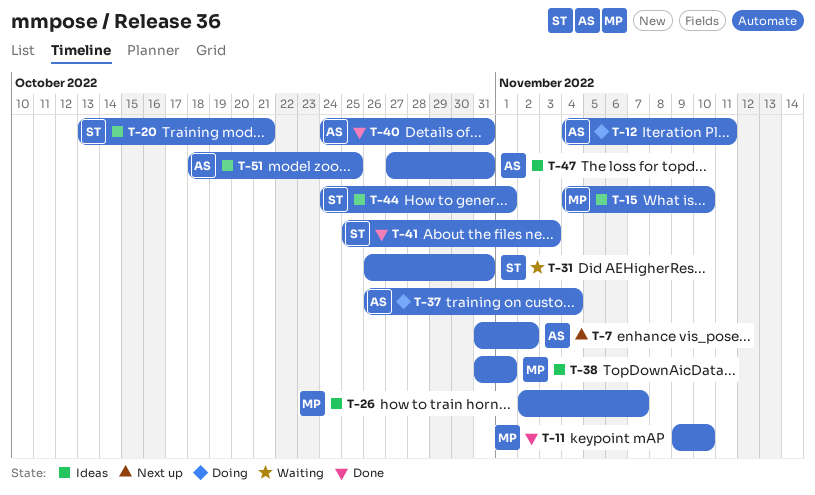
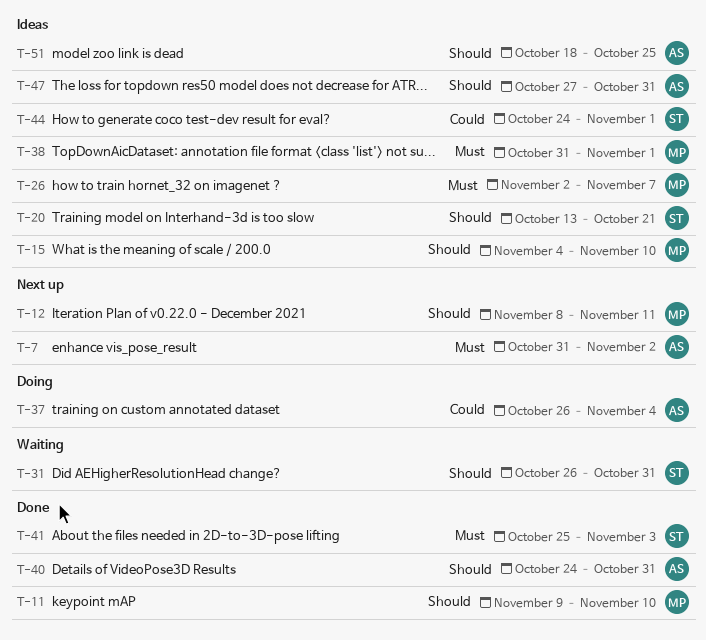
T-12, status: Doing -> Next up
T-12, owner: AS -> MP
T-12, start: Nov 4 -> Nov 8

